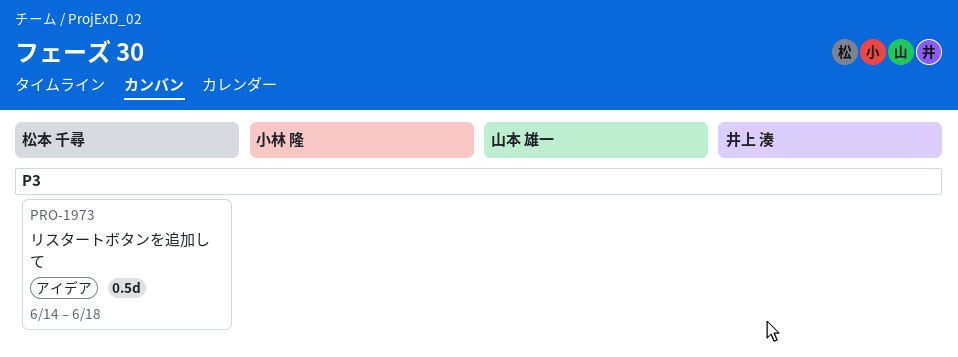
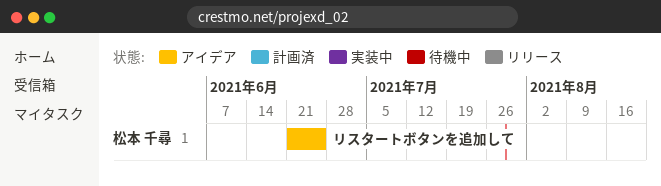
リスタートボタンを追加して, start: Jun 14 -> Jun 21
リスタートボタンを追加して, due: Jun 18 -> Jun 25

